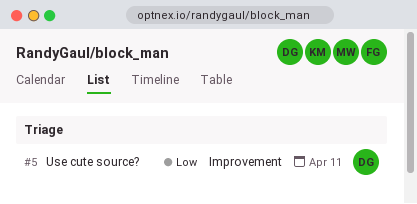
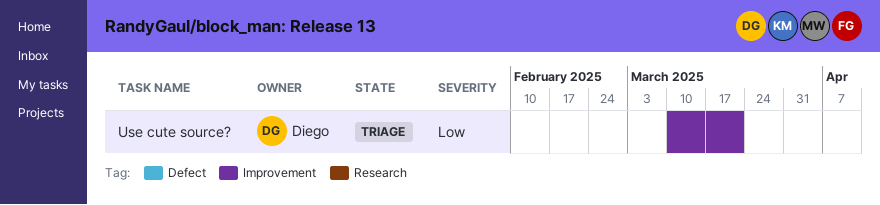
Use cute source?, due: Apr 11 -> Mar 21

